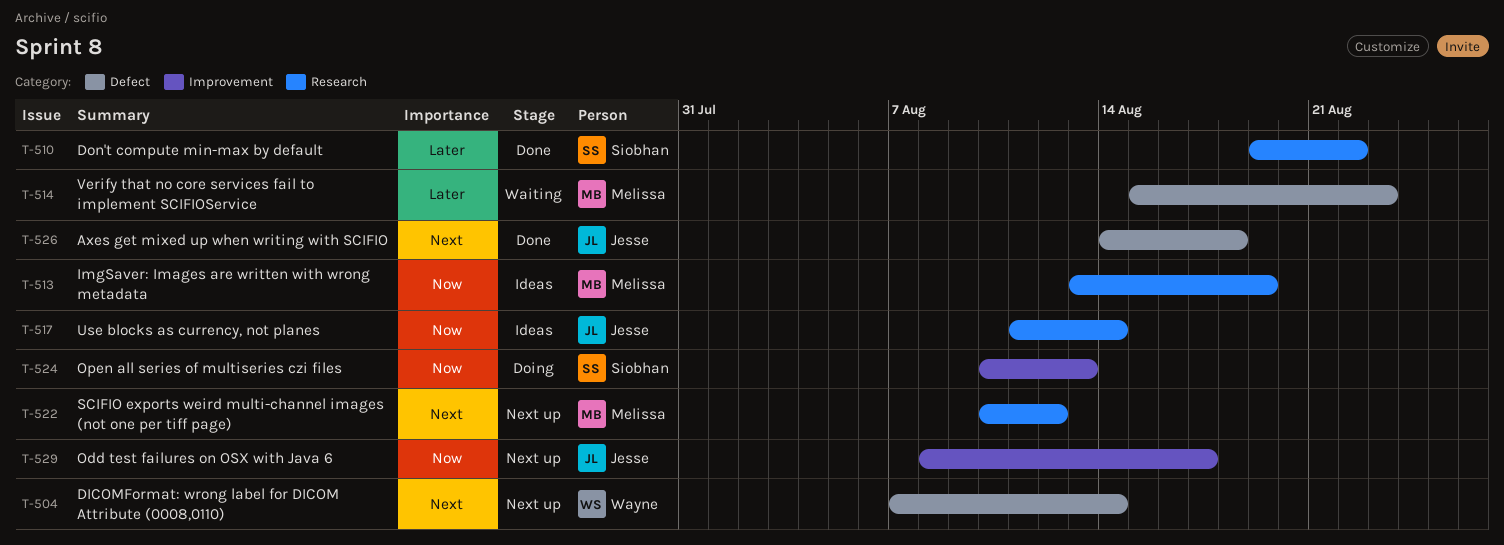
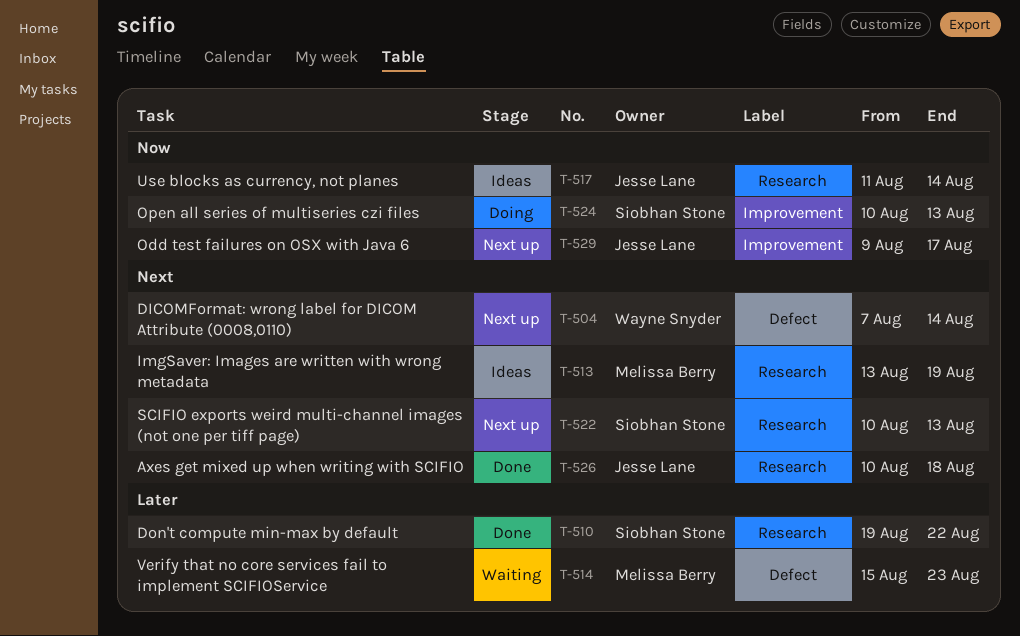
T-513, priority: Now -> Next
T-522, owner: Melissa Berry -> Siobhan Stone
T-522, due: Aug 12 -> Aug 13
T-526, label: Defect -> Research
T-526, start: Aug 14 -> Aug 10
T-529, start: Aug 8 -> Aug 9

